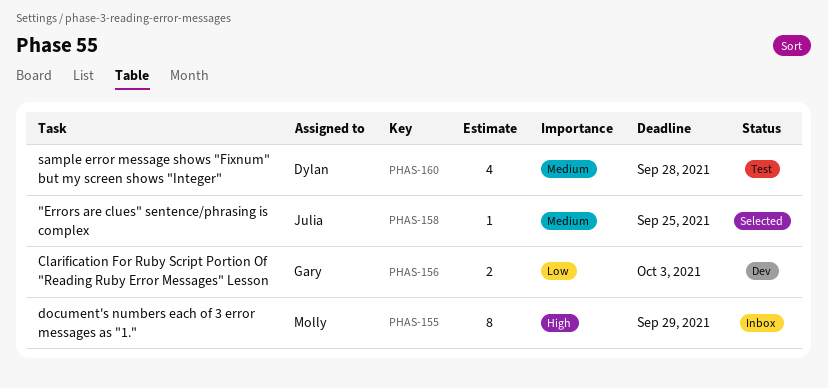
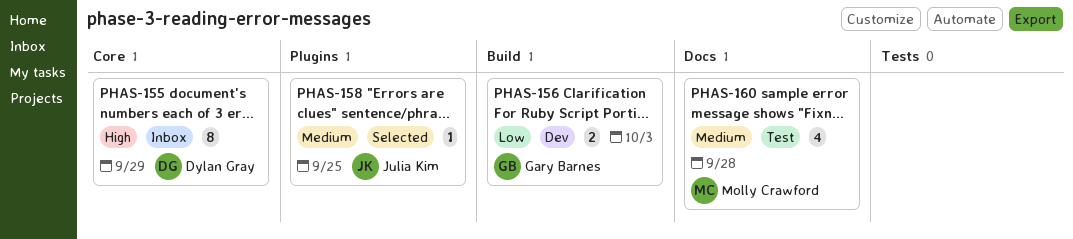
PHAS-155, owner: Molly Crawford -> Dylan Gray
PHAS-160, owner: Dylan Gray -> Molly Crawford

